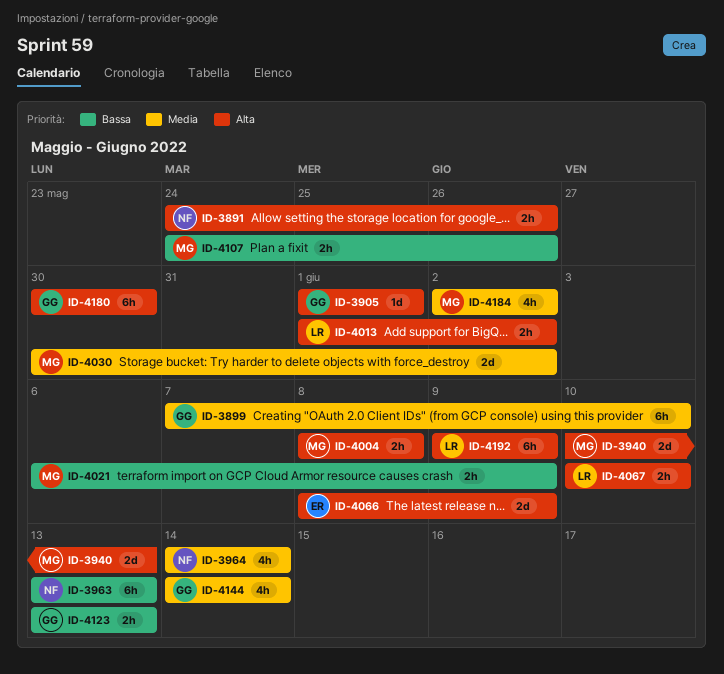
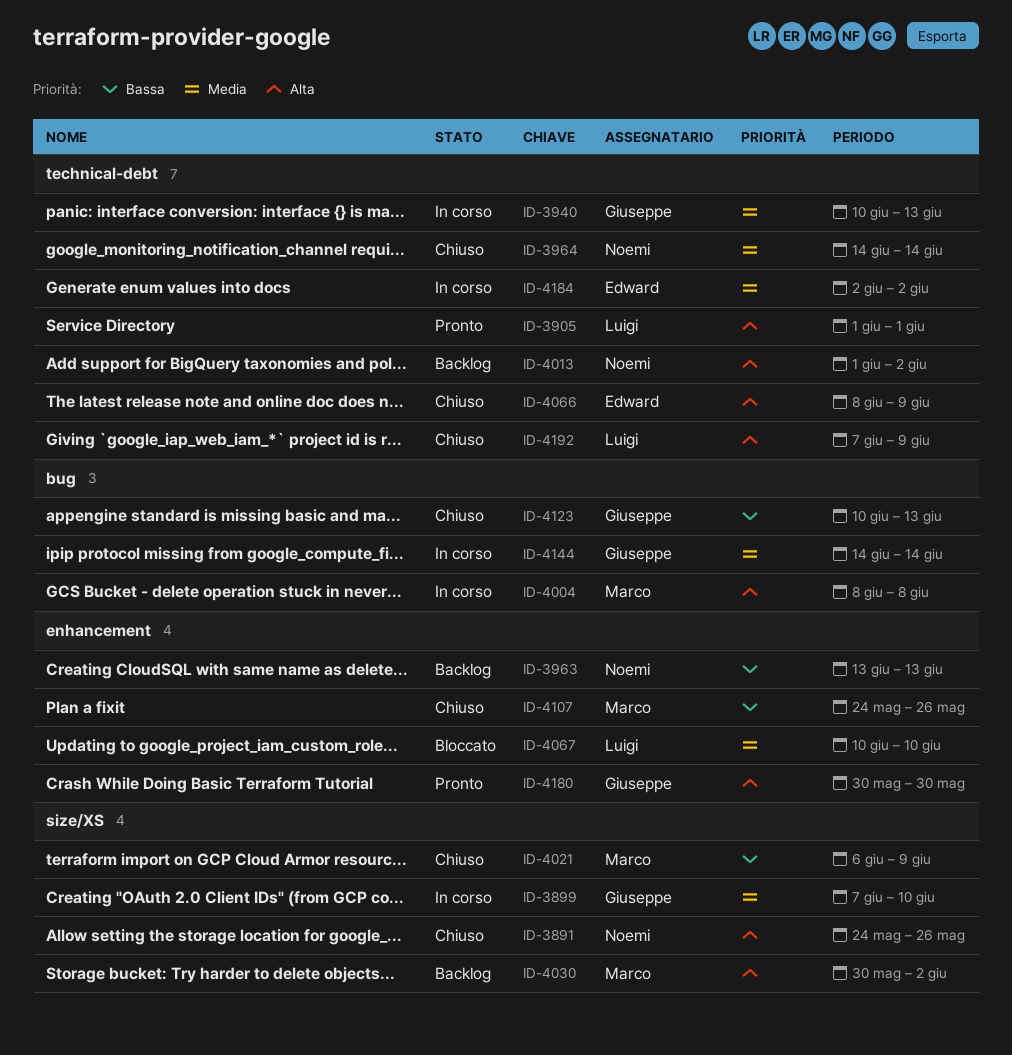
ID-3905, owner: Giuseppe -> Luigi
ID-3940, owner: Marco -> Giuseppe
ID-3940, priority: Alta -> Media
ID-4013, owner: Luigi -> Noemi
ID-4030, priority: Media -> Alta
ID-4067, priority: Alta -> Media
ID-4123, start: Jun 13 -> Jun 10
ID-4184, owner: Marco -> Edward
ID-4192, start: Jun 9 -> Jun 7

